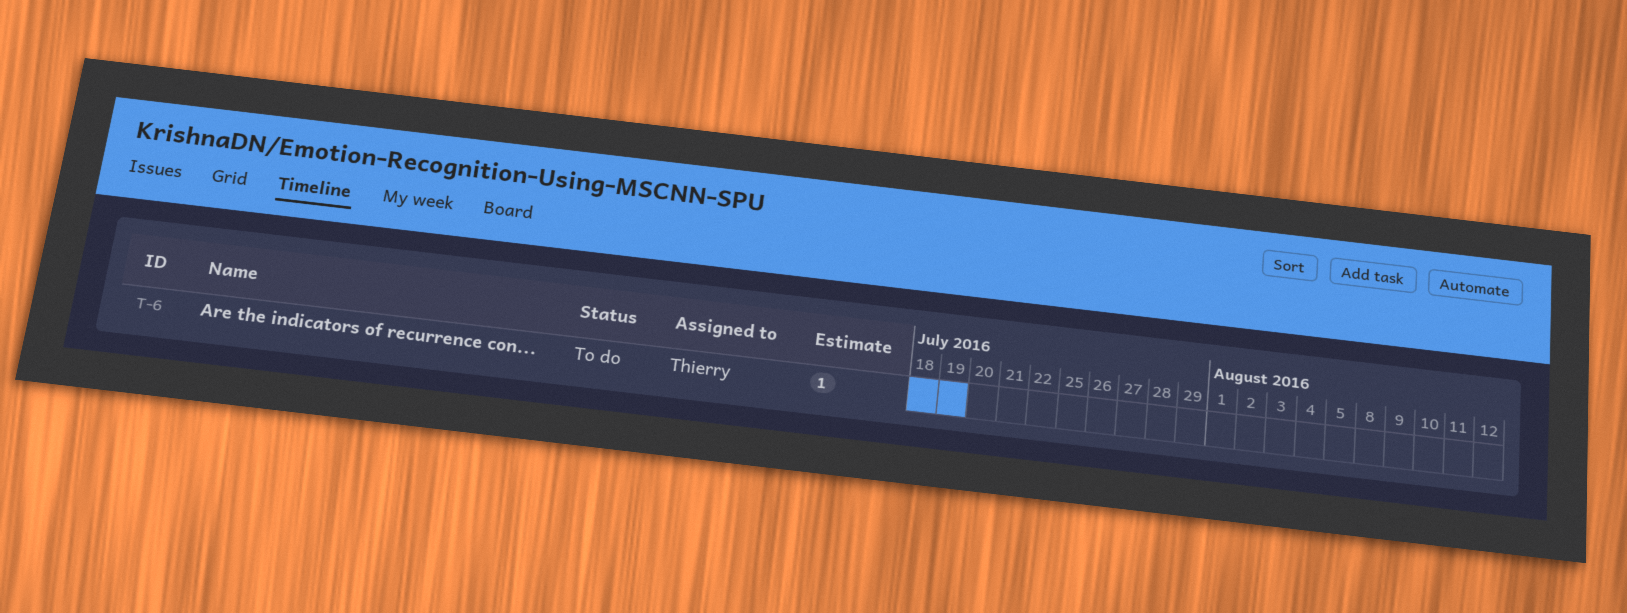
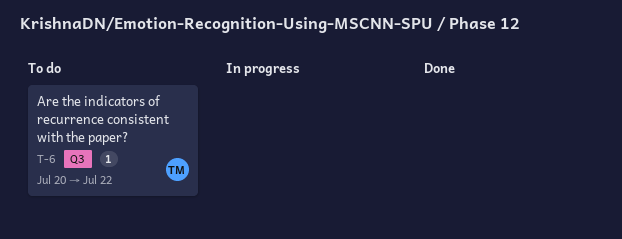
T-6, start: Jul 18 -> Jul 20
T-6, due: Jul 19 -> Jul 22

